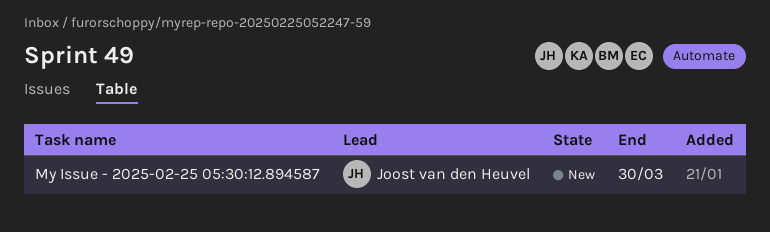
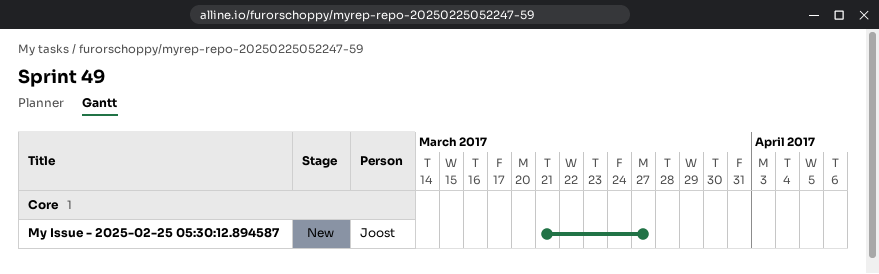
My Issue - 2025-02-25 05:30:12.894587, due: Mar 30 -> Mar 27

